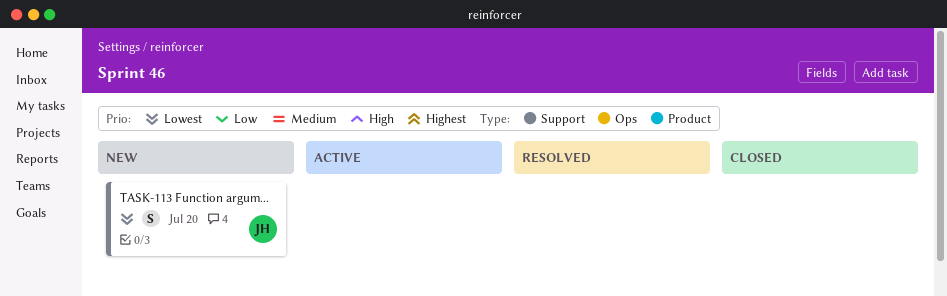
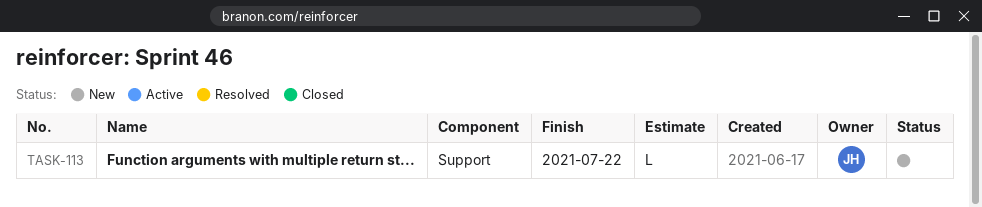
TASK-113, estimate: S -> L
TASK-113, due: Jul 20 -> Jul 22

